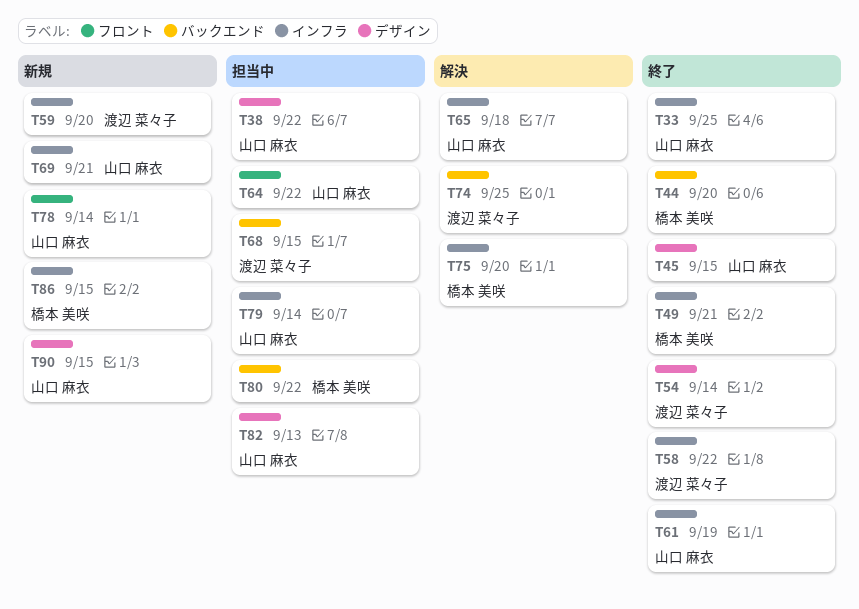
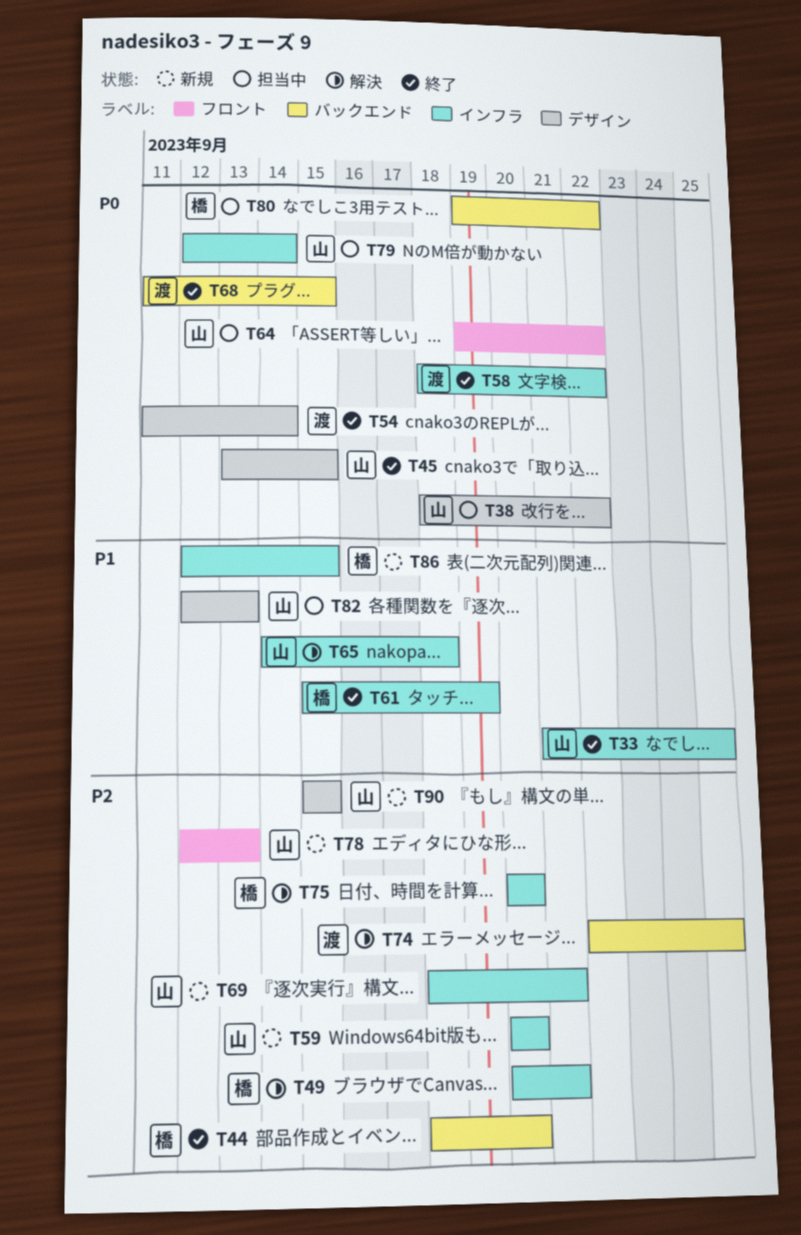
T49, status: 終了 -> 解決
T59, owner: 渡辺 菜々子 -> 山口 麻衣
T61, owner: 山口 麻衣 -> 橋本 美咲
T68, status: 担当中 -> 終了
T78, due: Sep 14 -> Sep 13

